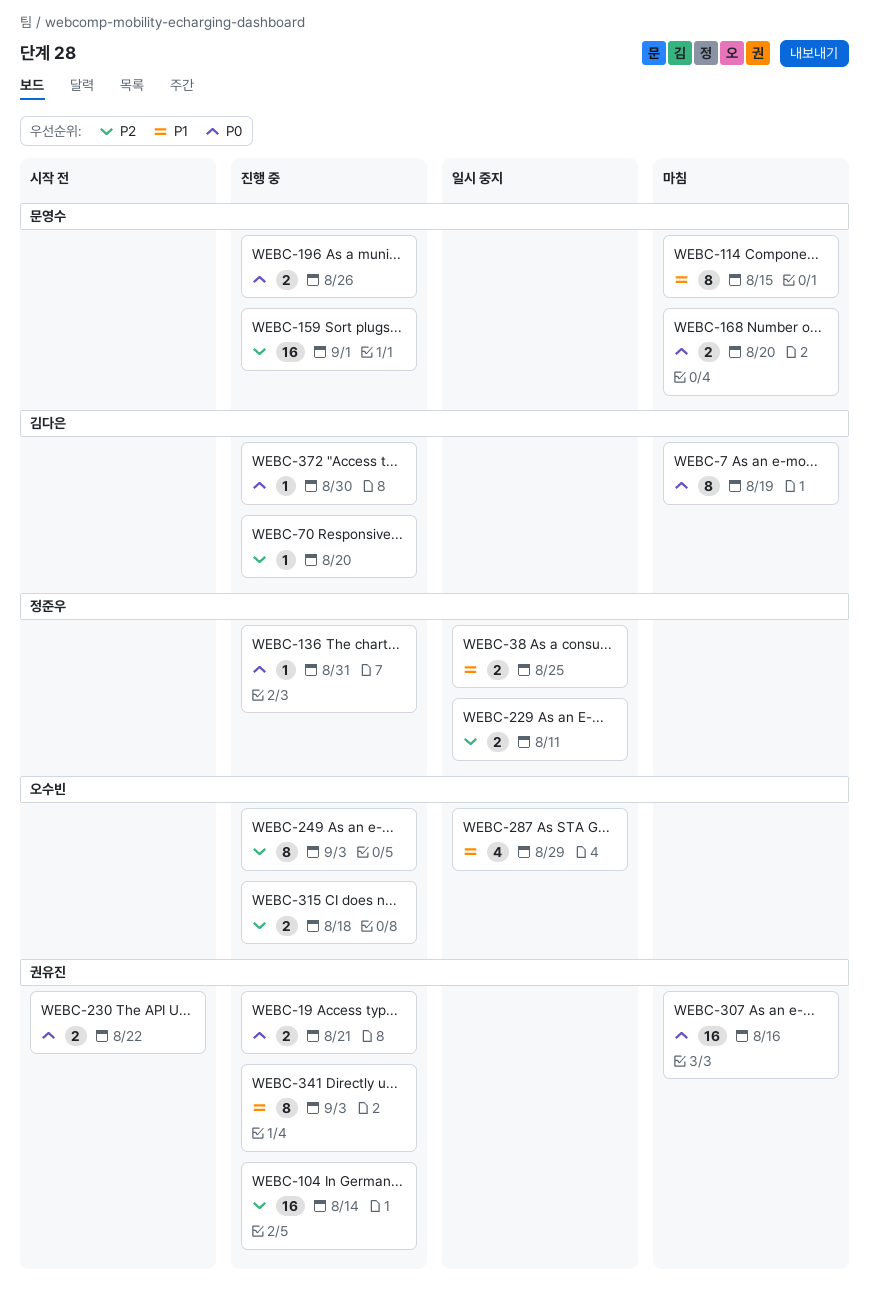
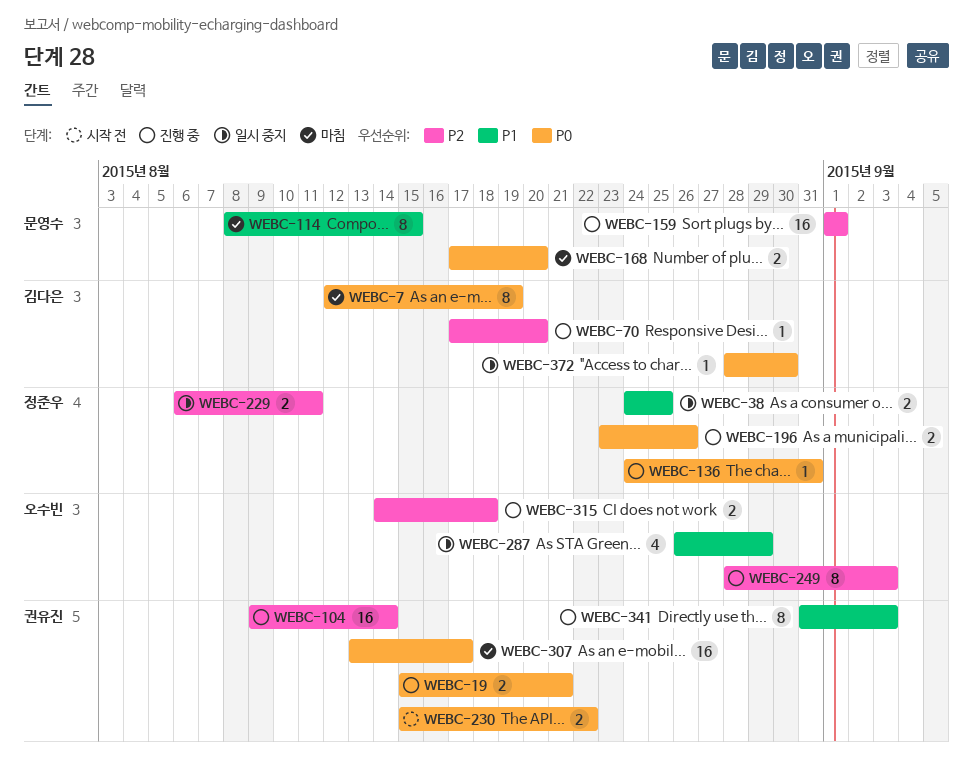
WEBC-196, owner: 문영수 -> 정준우
WEBC-307, due: Aug 16 -> Aug 17
WEBC-372, status: 진행 중 -> 일시 중지

